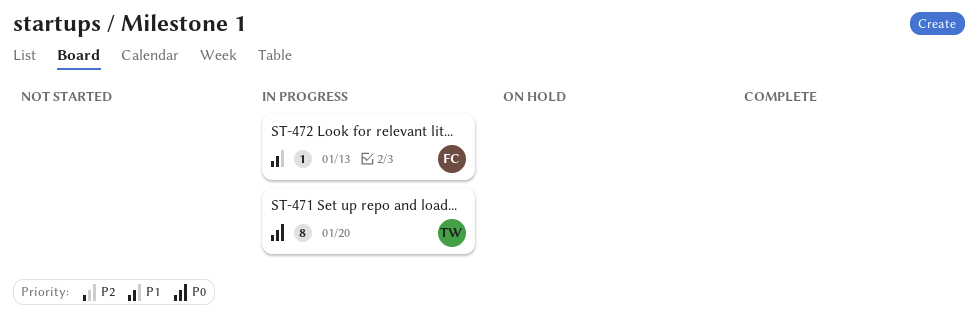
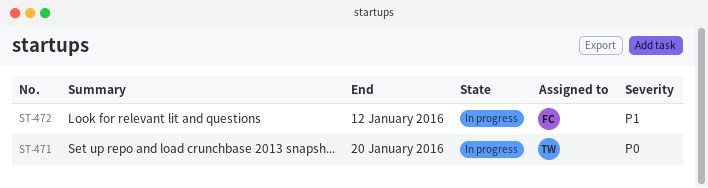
ST-472, due: Jan 13 -> Jan 12

